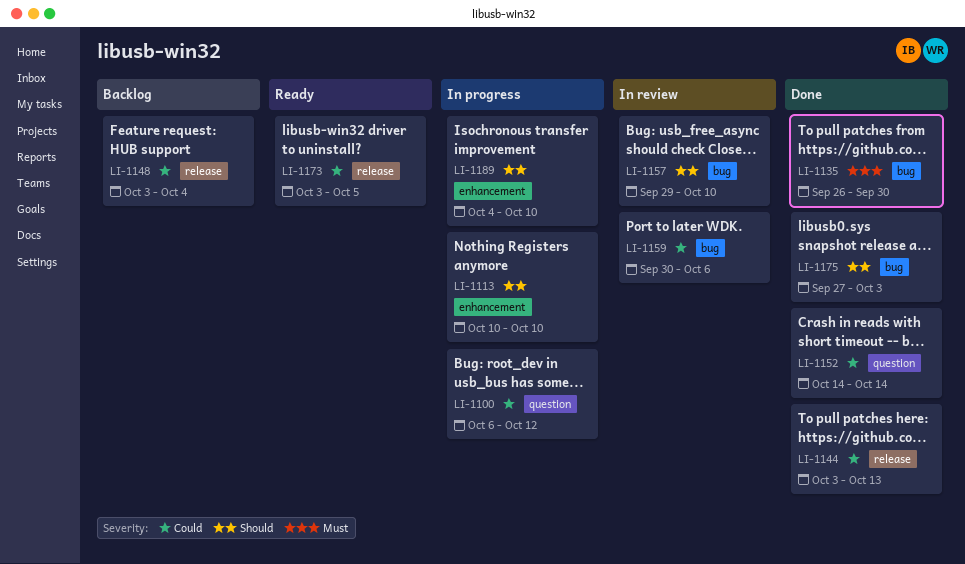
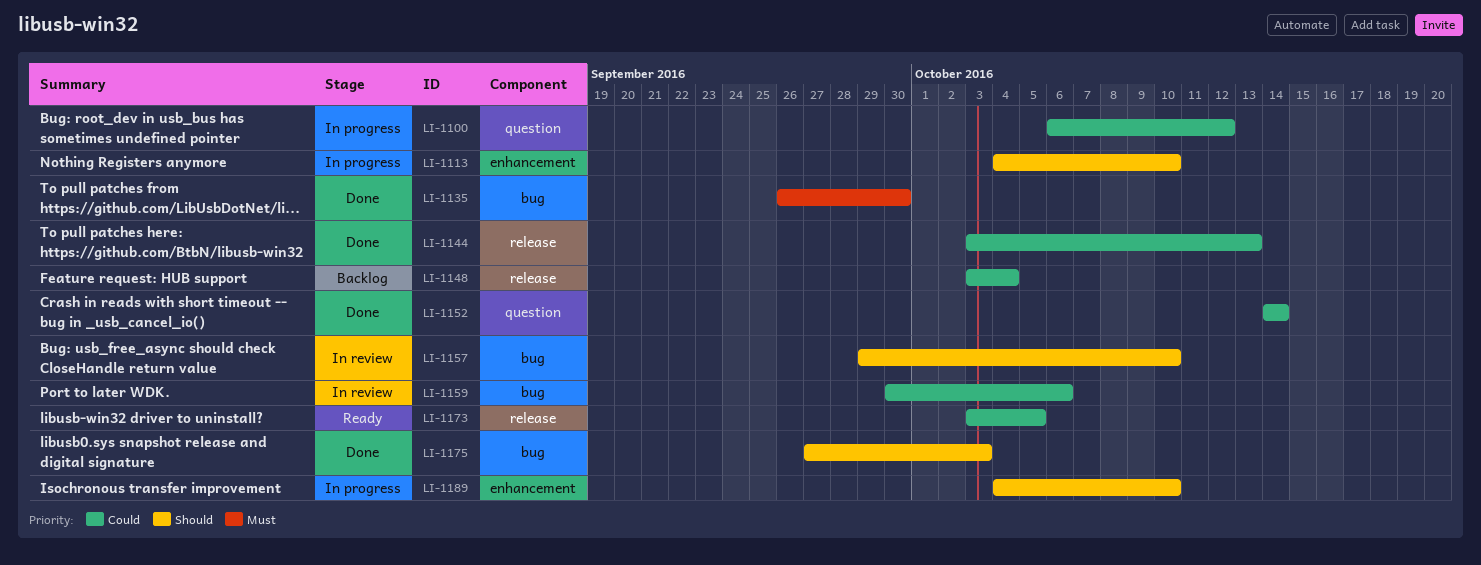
LI-1113, start: Oct 10 -> Oct 4

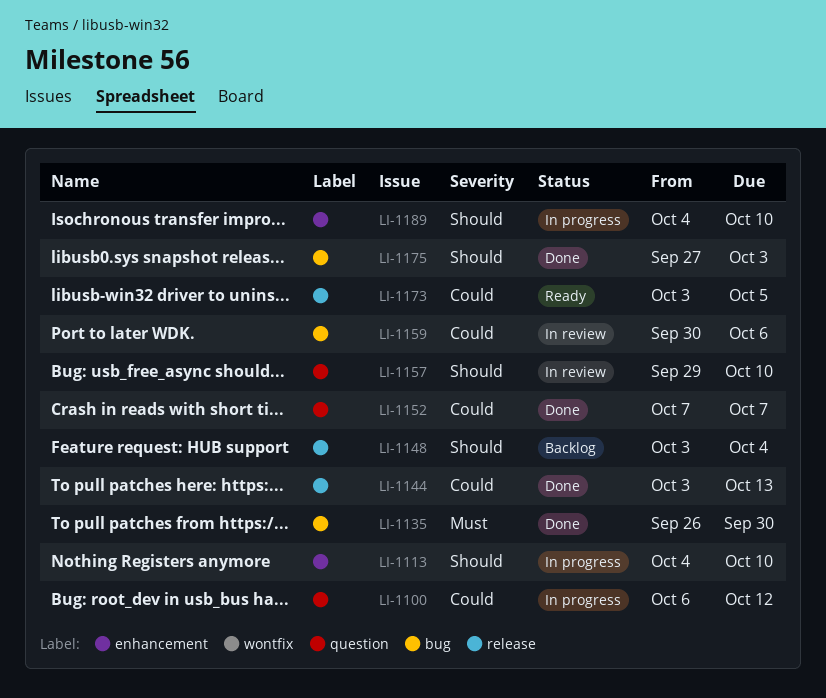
LI-1148, priority: Could -> Should
LI-1152, start: Oct 14 -> Oct 7
LI-1152, due: Oct 14 -> Oct 7
LI-1157, label: bug -> question

